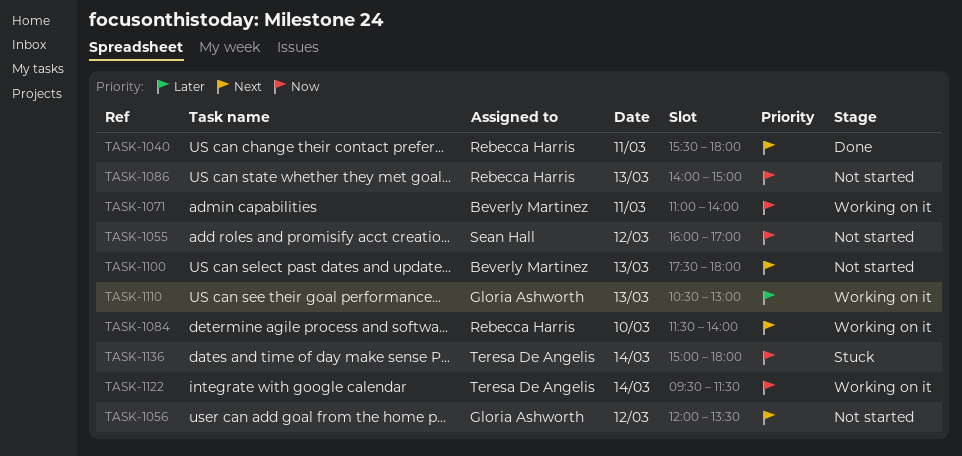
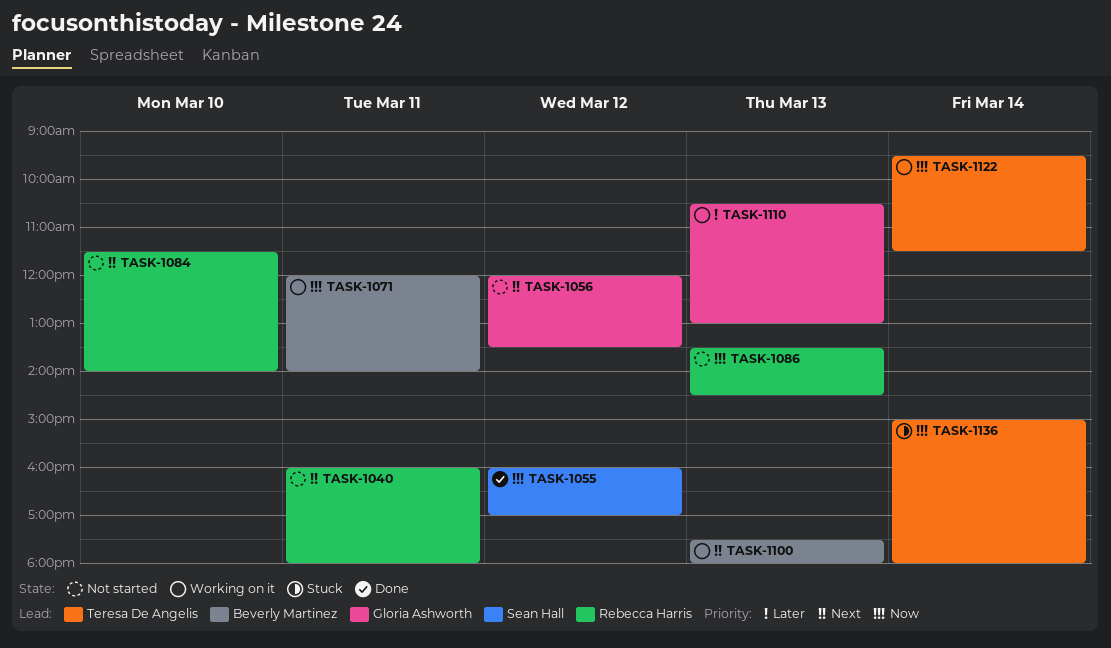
TASK-1040, status: Done -> Not started
TASK-1040, begins: 15:30 -> 16:00
TASK-1055, status: Not started -> Done
TASK-1071, begins: 11:00 -> 12:00
TASK-1084, status: Working on it -> Not started
TASK-1086, begins: 14:00 -> 13:30
TASK-1086, ends: 15:00 -> 14:30
TASK-1100, status: Not started -> Working on it

